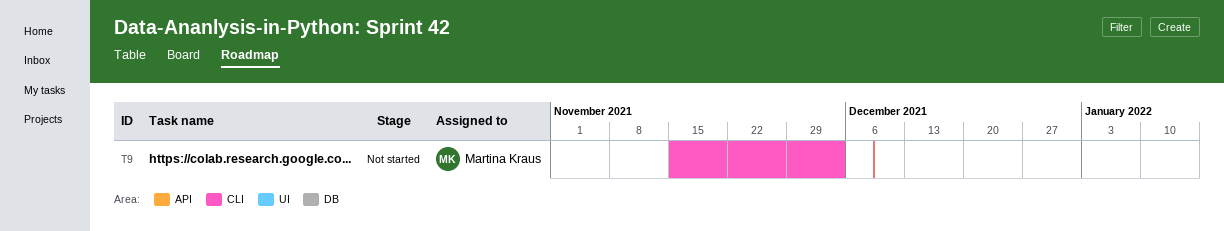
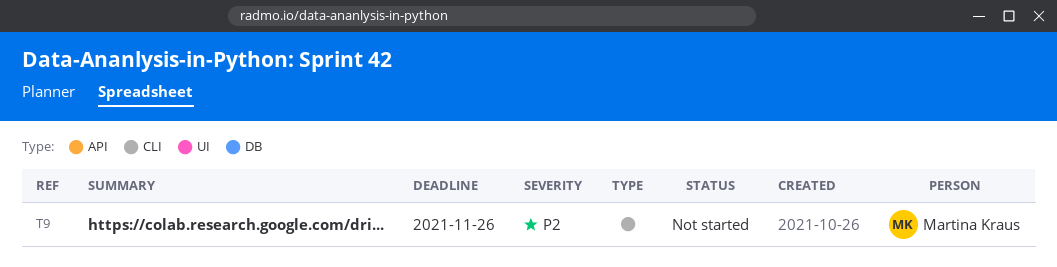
T9, due: Dec 3 -> Nov 26

